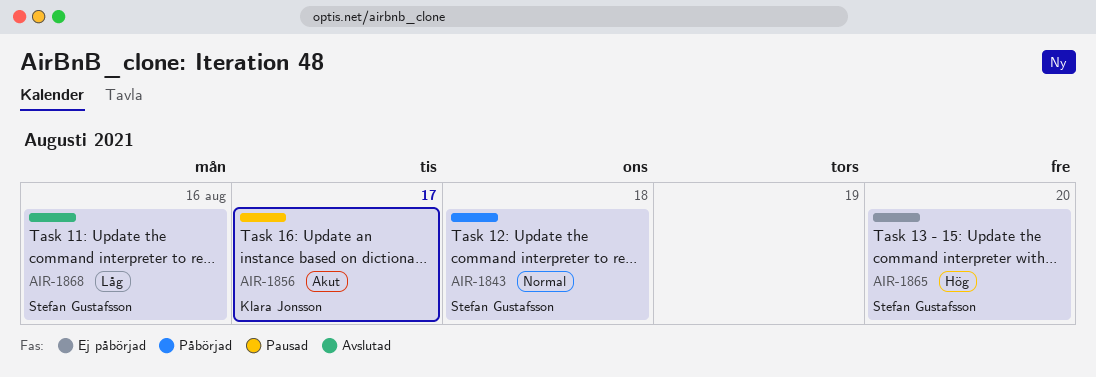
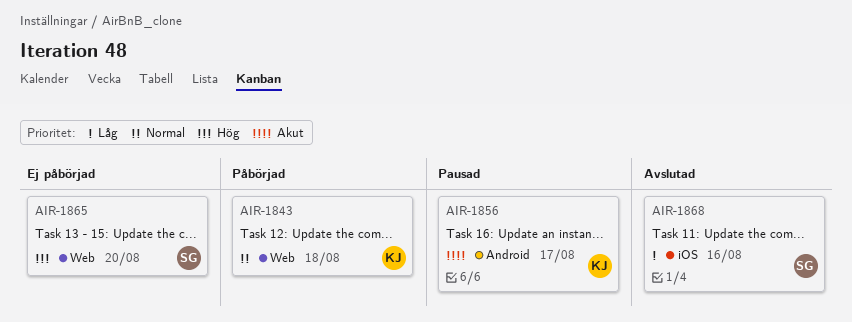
AIR-1843, owner: Stefan Gustafsson -> Klara Jonsson

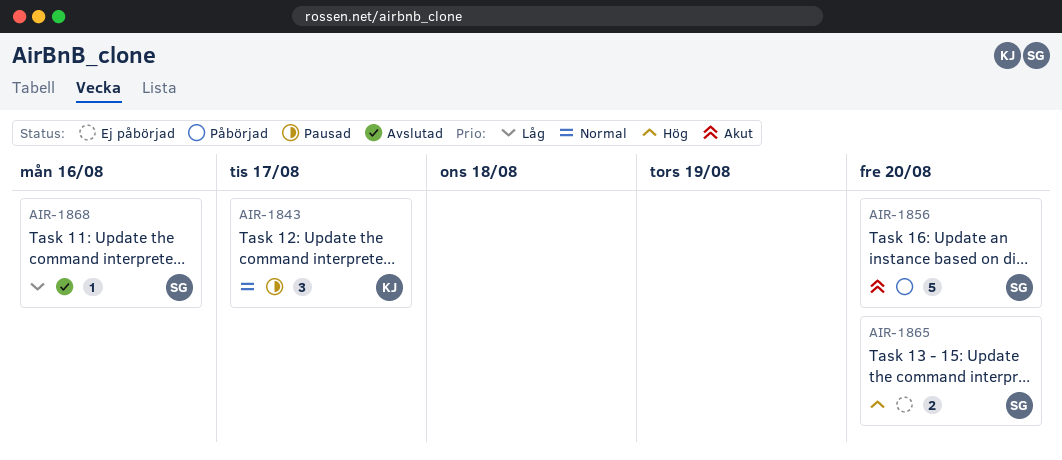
AIR-1843, status: Påbörjad -> Pausad
AIR-1843, due: Aug 18 -> Aug 17
AIR-1856, status: Pausad -> Påbörjad
AIR-1856, owner: KJ -> SG
AIR-1856, due: Aug 17 -> Aug 20

